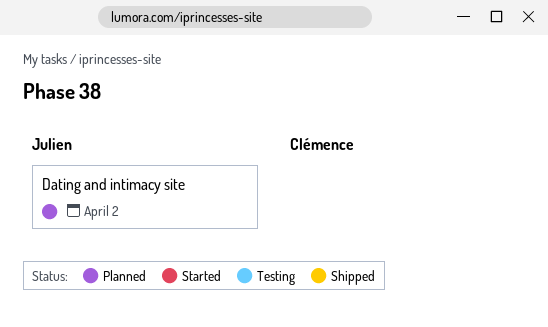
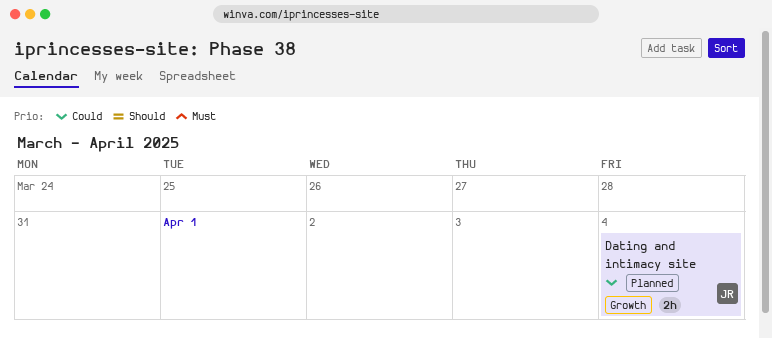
Dating and intimacy site, due: Apr 2 -> Apr 4

